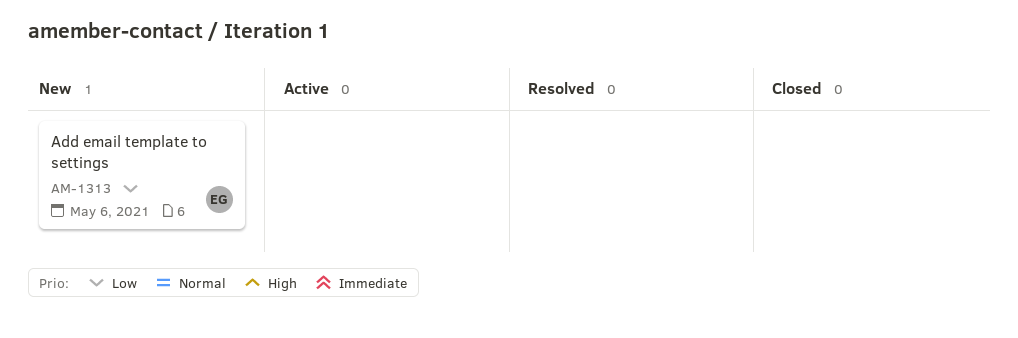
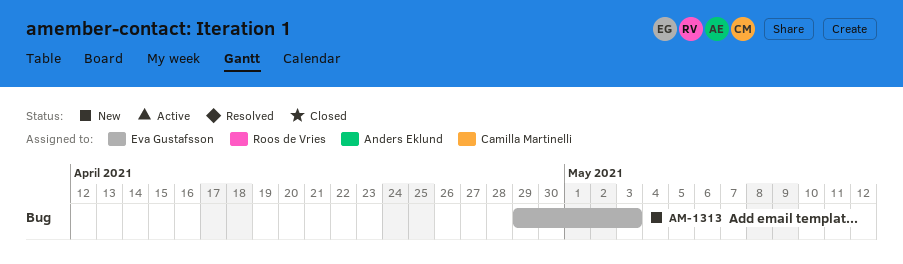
AM-1313, due: May 6 -> May 3

